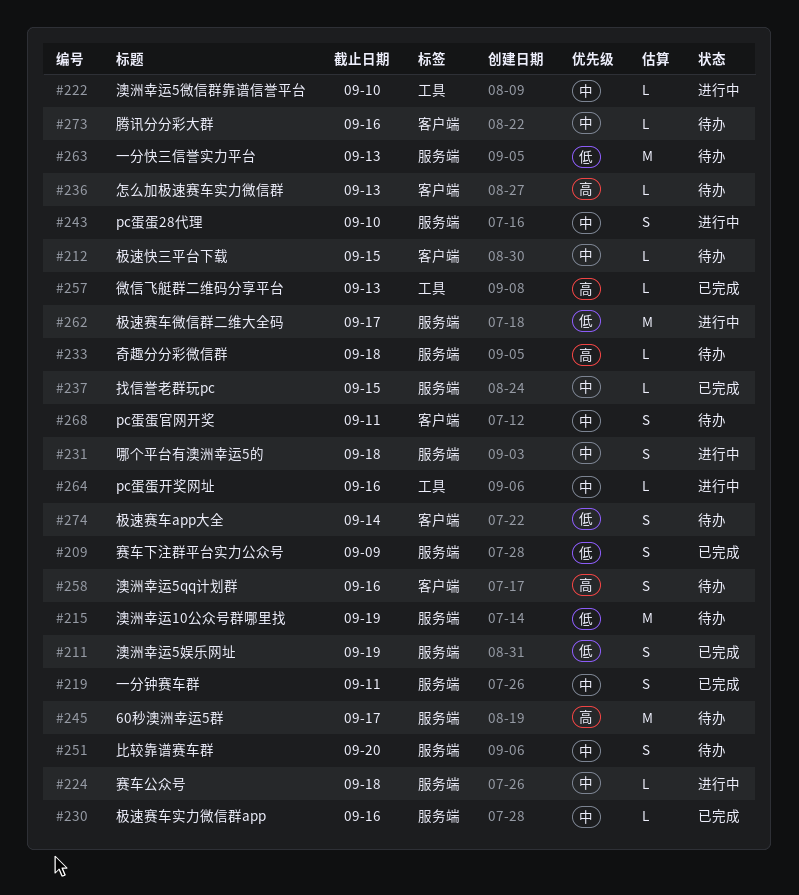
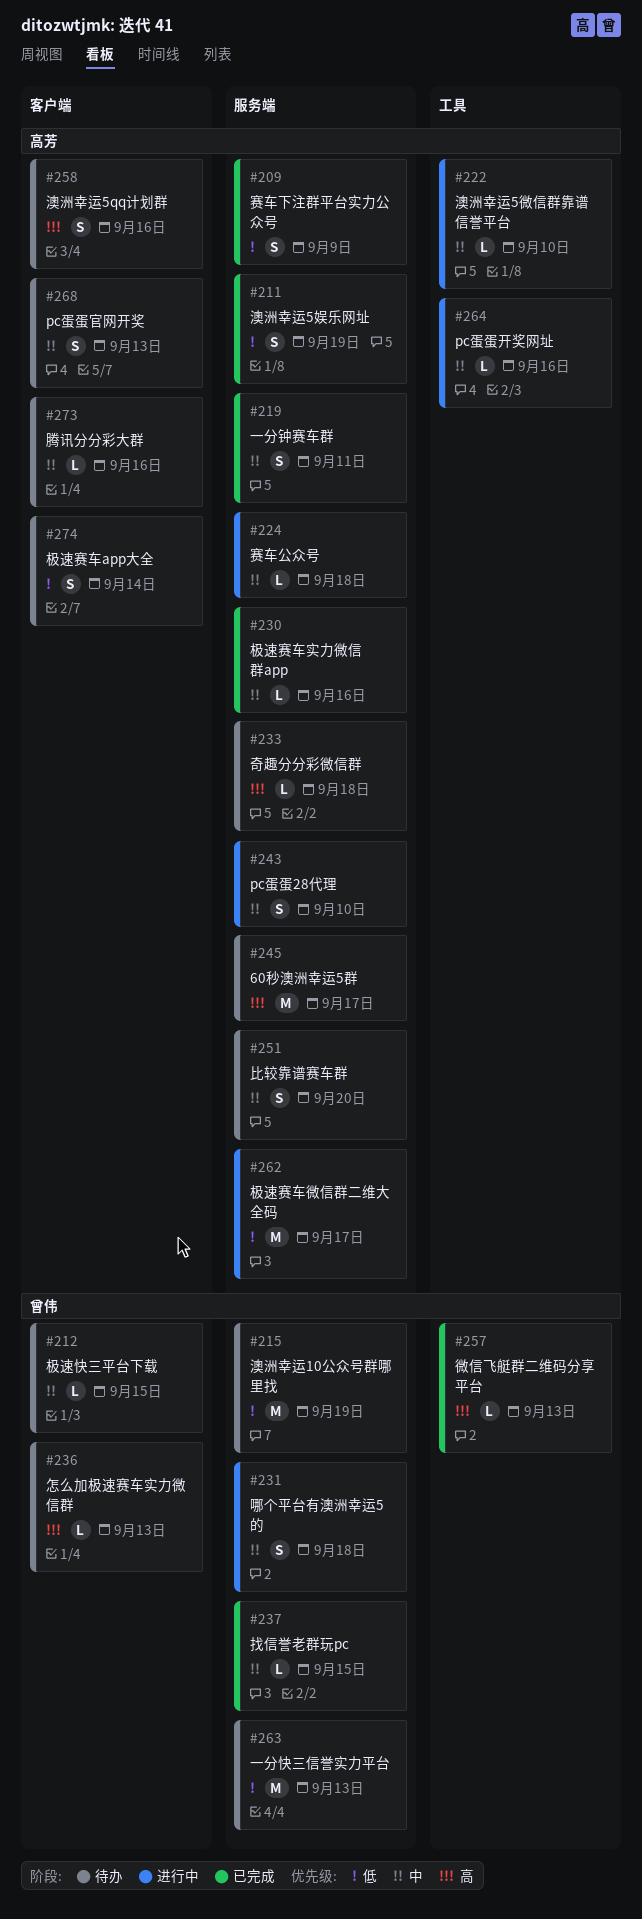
#268, due: Sep 11 -> Sep 13

